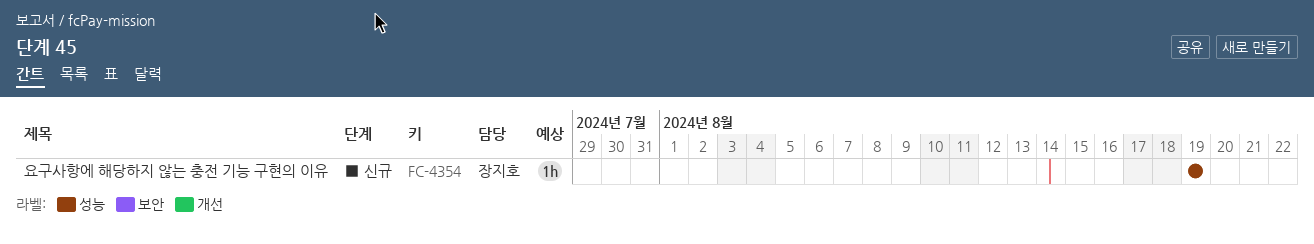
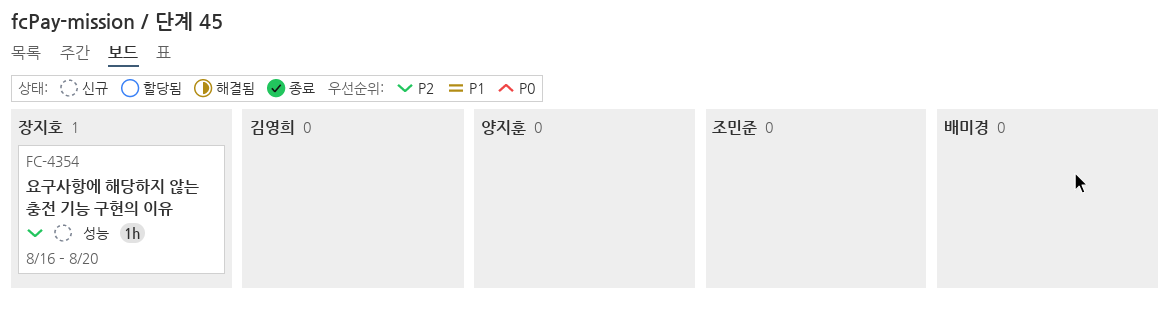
FC-4354, start: Aug 19 -> Aug 16
FC-4354, due: Aug 19 -> Aug 20

